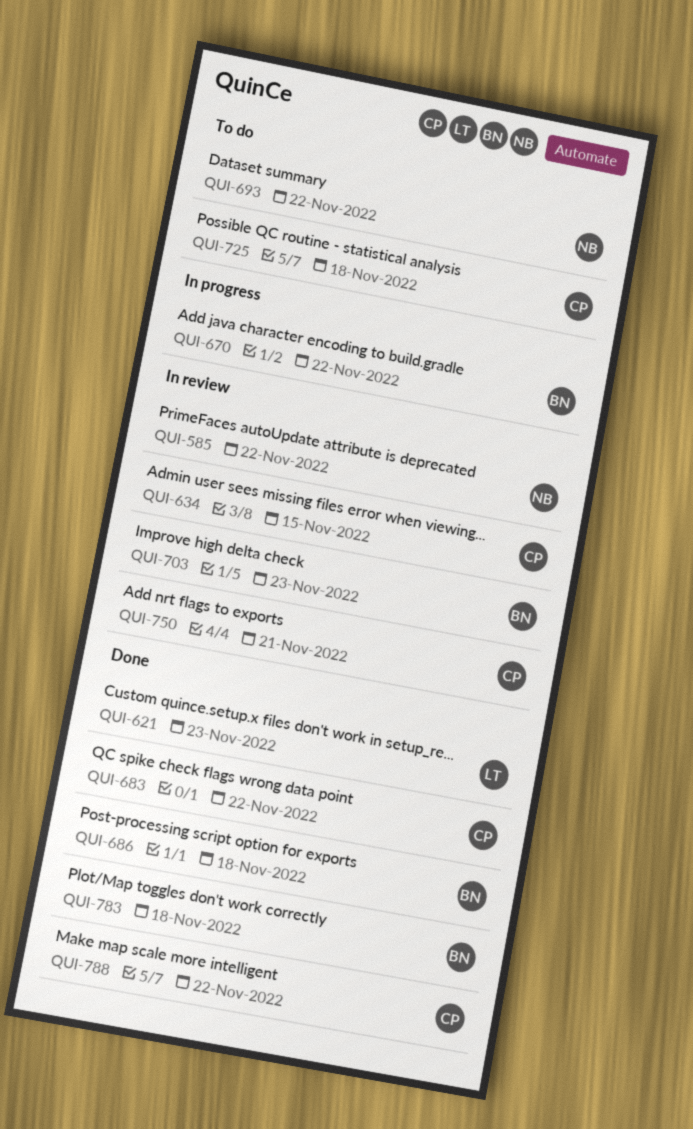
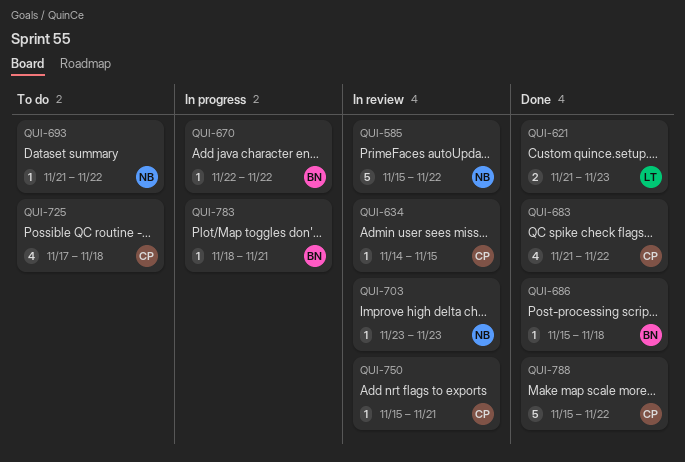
QUI-703, owner: BN -> NB
QUI-783, status: Done -> In progress
QUI-783, due: Nov 18 -> Nov 21

